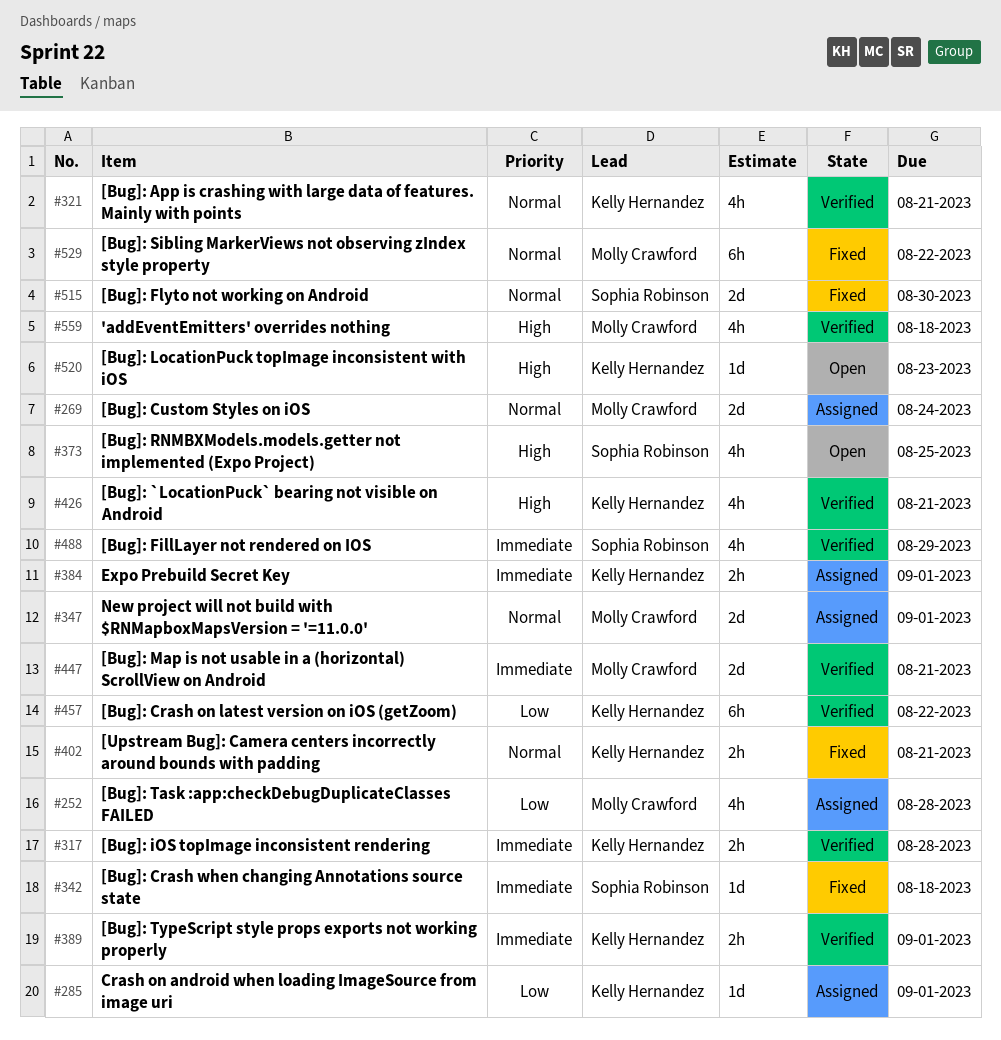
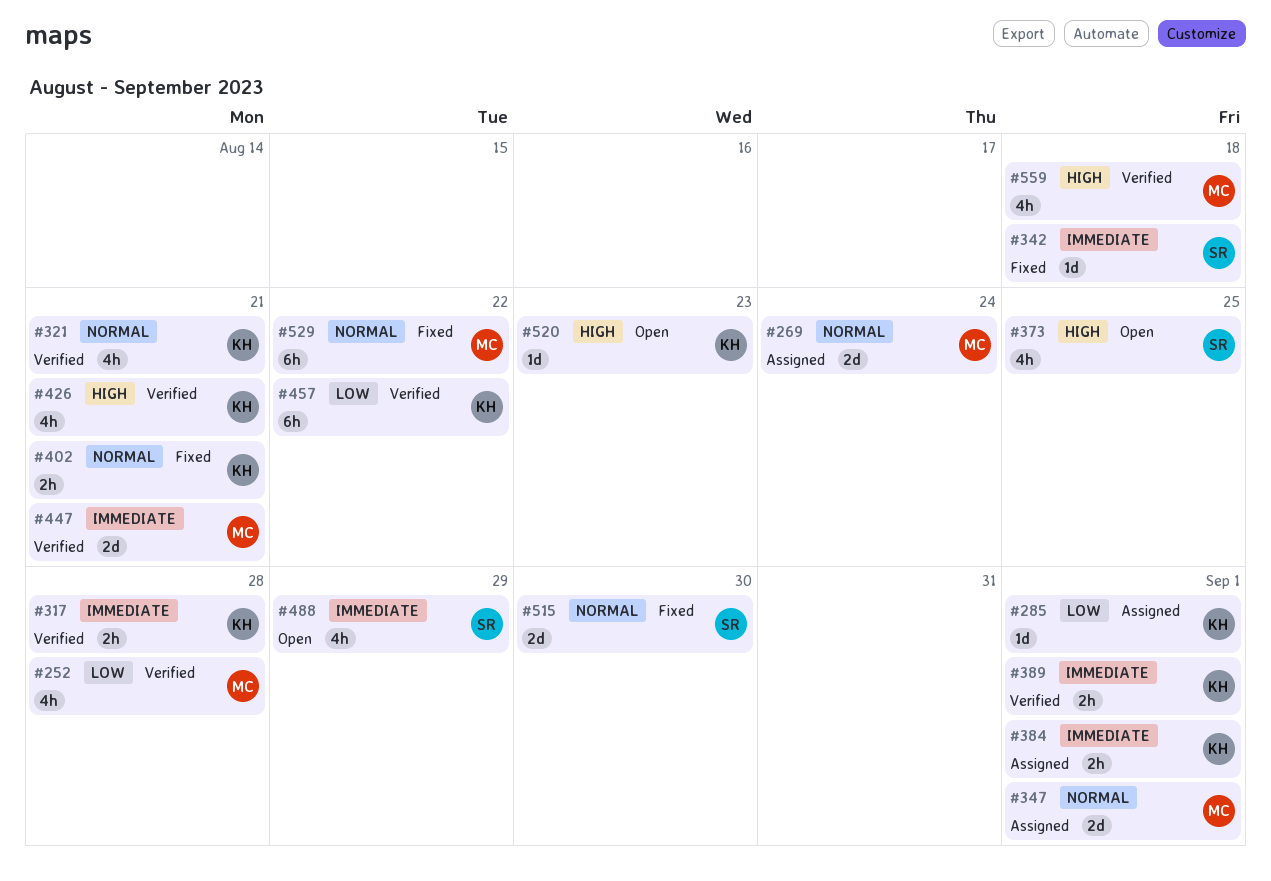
#252, status: Assigned -> Verified
#488, status: Verified -> Open

